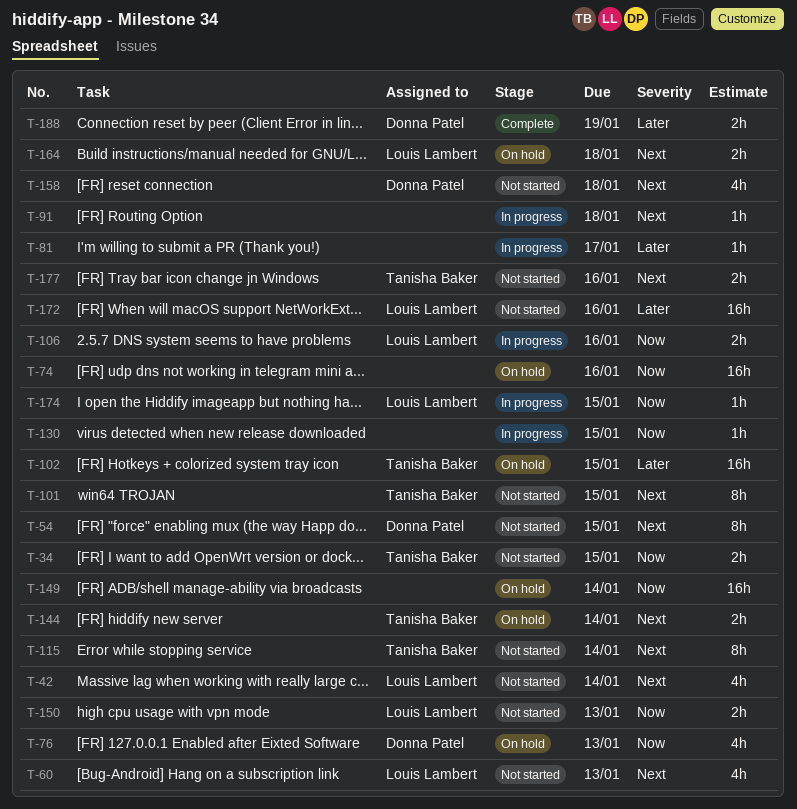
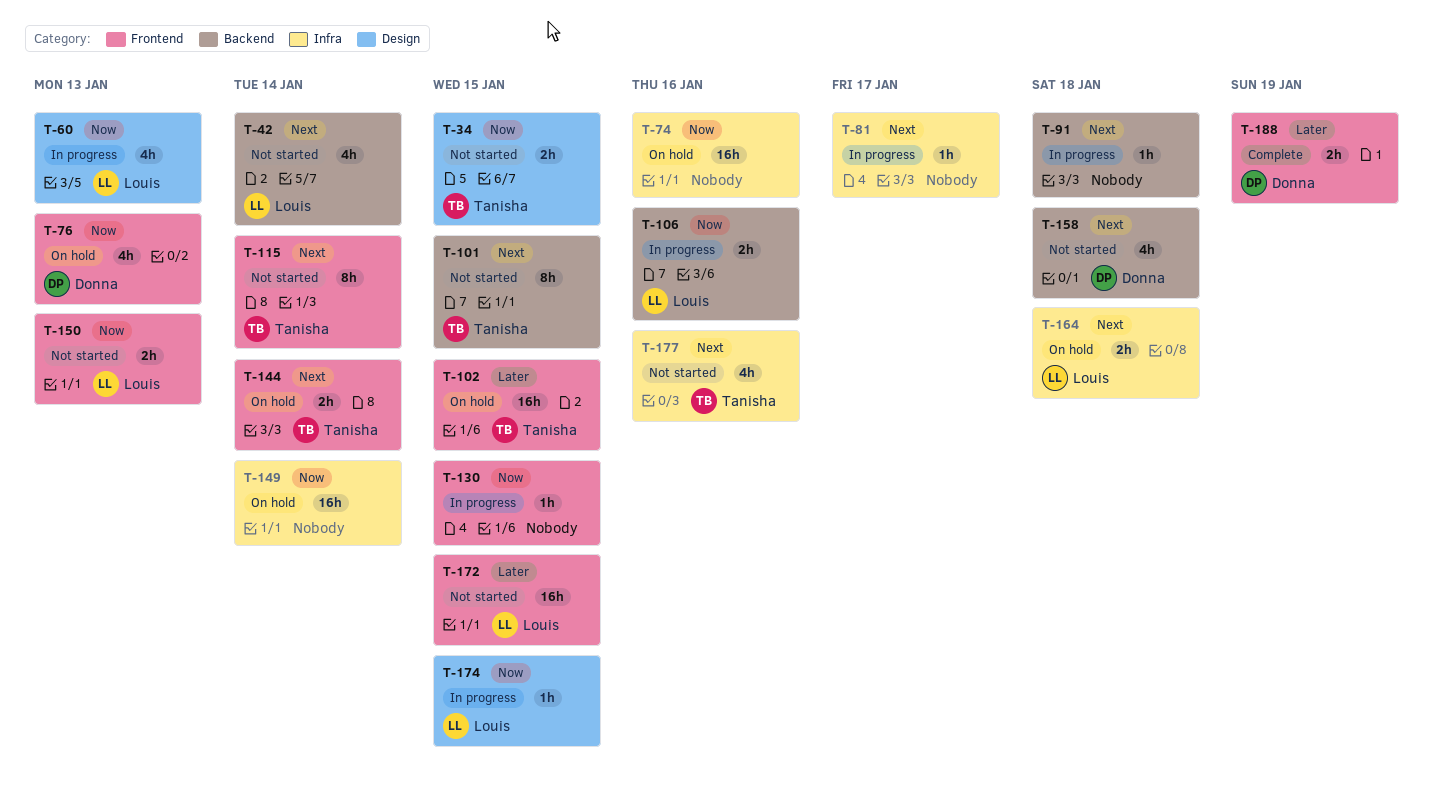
T-54: present -> none
T-60, status: Not started -> In progress
T-60, priority: Next -> Now
T-81, priority: Later -> Next
T-172, due: Jan 16 -> Jan 15
T-177, estimate: 2h -> 4h

